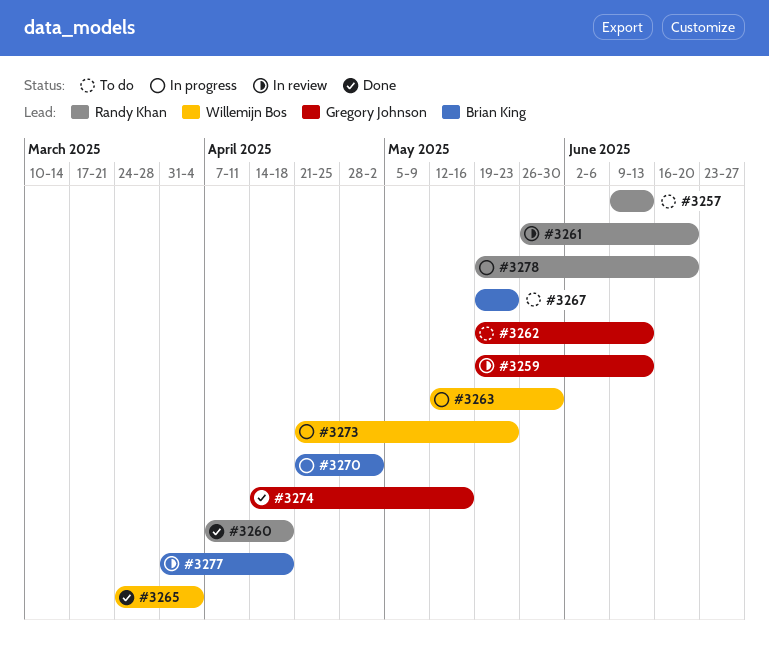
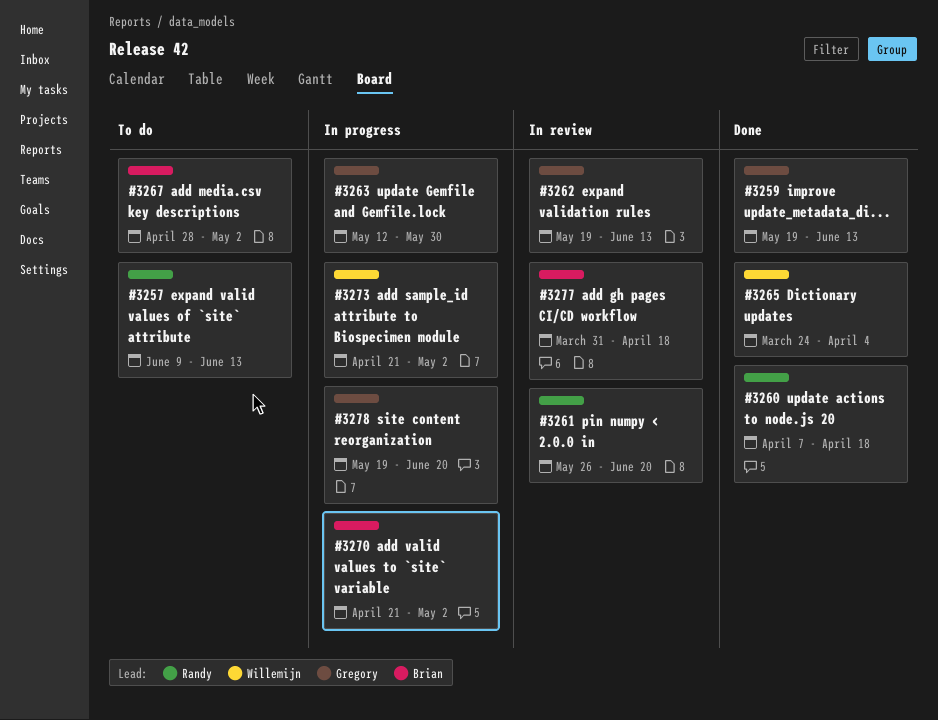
#3259, status: In review -> Done
#3262, status: To do -> In review
#3263, owner: Willemijn Bos -> Gregory Johnson
#3267, start: May 19 -> Apr 28
#3267, due: May 23 -> May 2
#3273, due: May 23 -> May 2
#3274: present -> none
#3278, owner: Randy Khan -> Gregory Johnson

